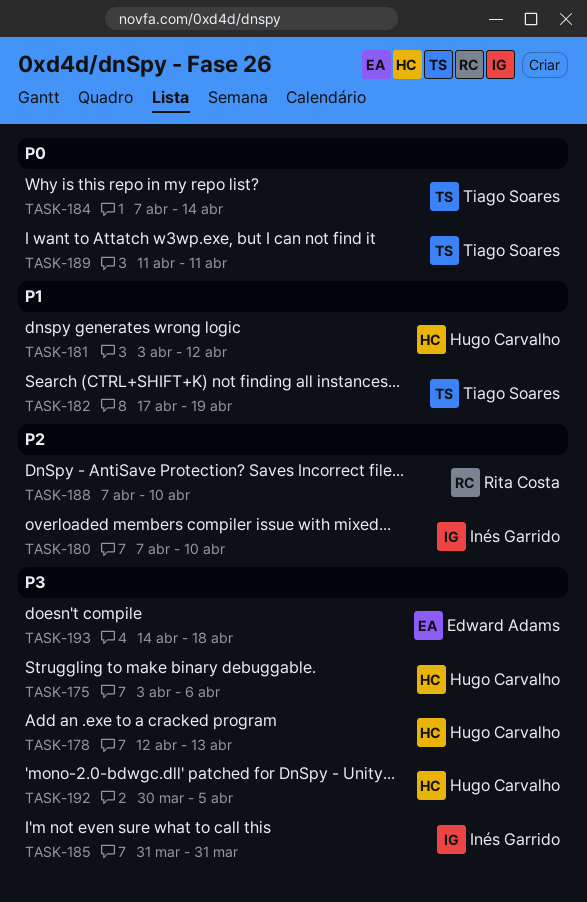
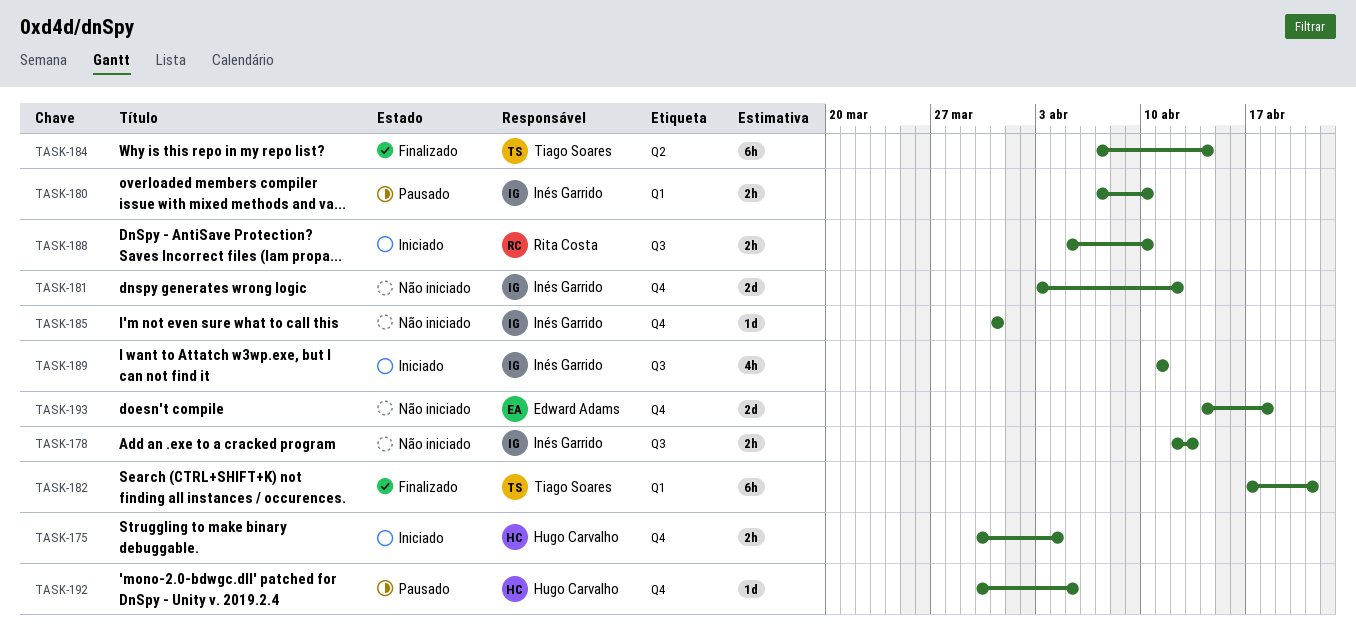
TASK-175, start: Apr 3 -> Mar 30
TASK-175, due: Apr 6 -> Apr 4
TASK-178, owner: Hugo Carvalho -> Inés Garrido
TASK-181, owner: Hugo Carvalho -> Inés Garrido
TASK-182, due: Apr 19 -> Apr 21
TASK-188, start: Apr 7 -> Apr 5
TASK-189, owner: Tiago Soares -> Inés Garrido

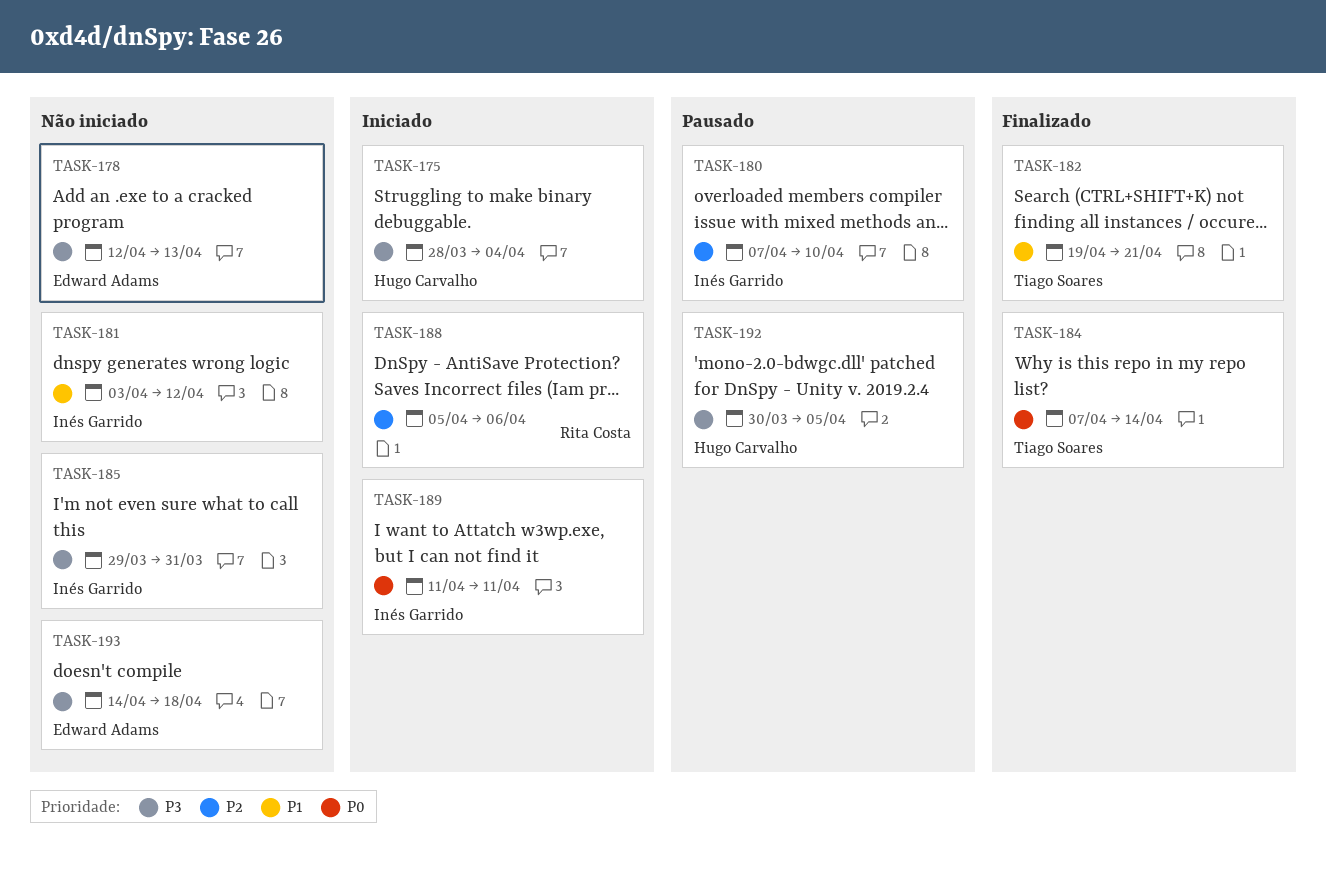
TASK-175, start: Mar 30 -> Mar 28
TASK-178, owner: Inés Garrido -> Edward Adams
TASK-182, start: Apr 17 -> Apr 19
TASK-185, start: Mar 31 -> Mar 29
TASK-188, due: Apr 10 -> Apr 6

